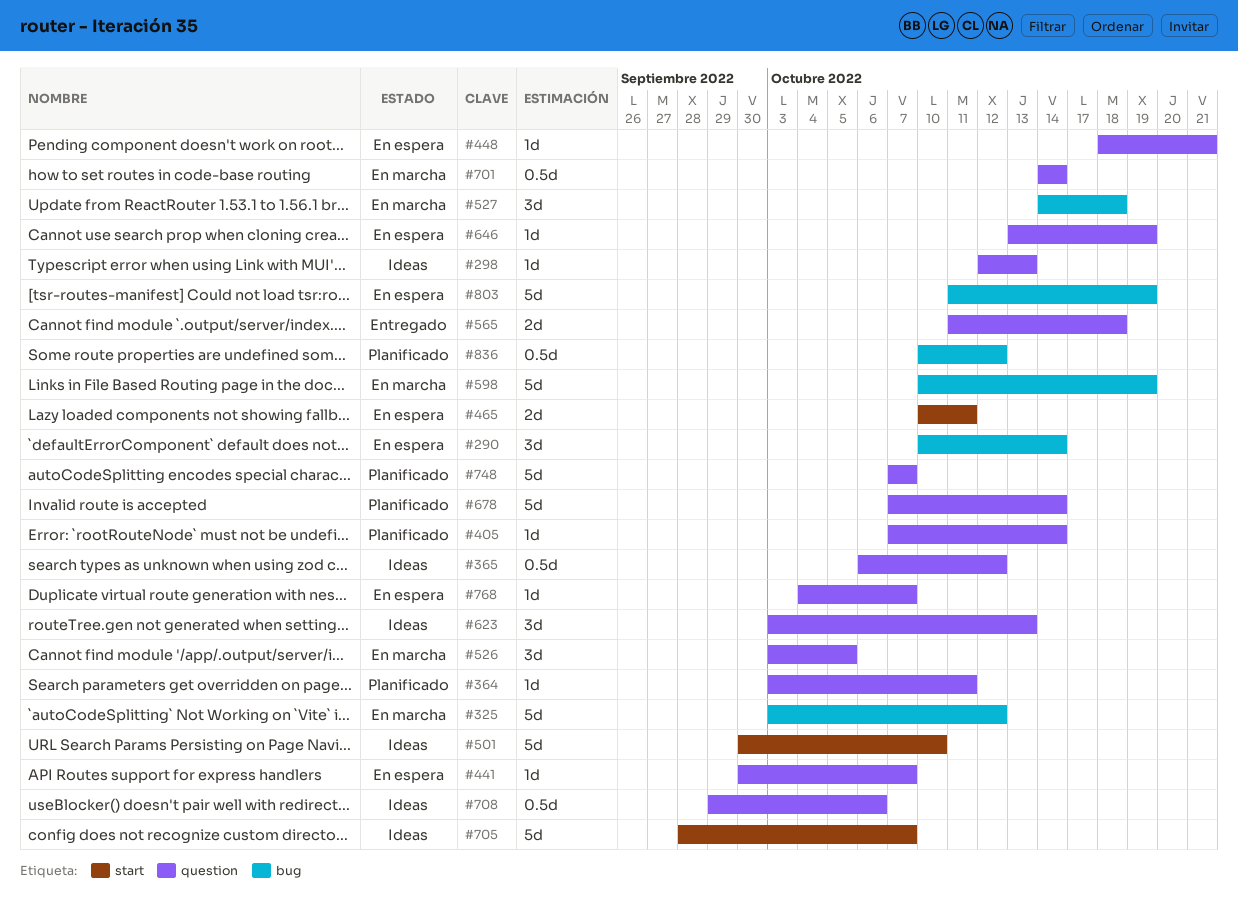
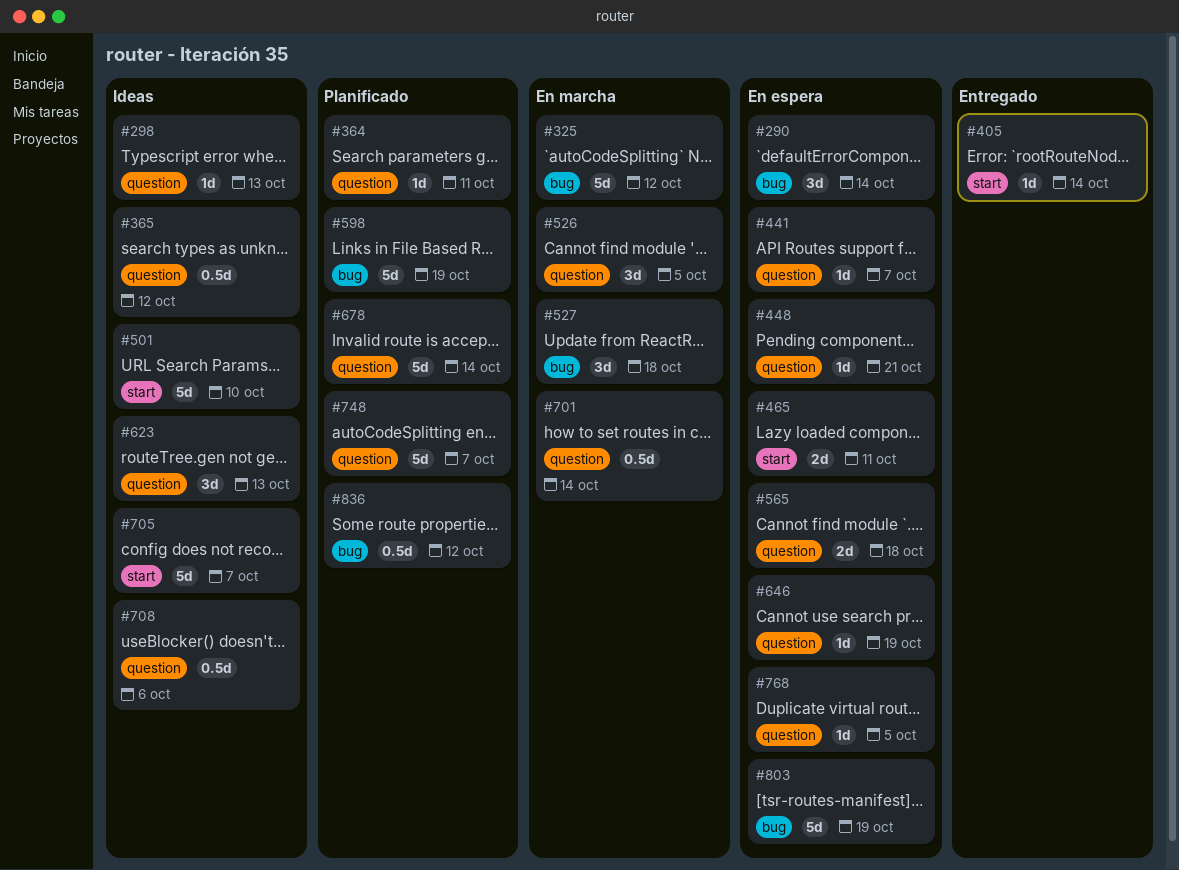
#405, status: Planificado -> Entregado
#405, label: question -> start
#565, status: Entregado -> En espera
#598, status: En marcha -> Planificado
#768, due: Oct 7 -> Oct 5

